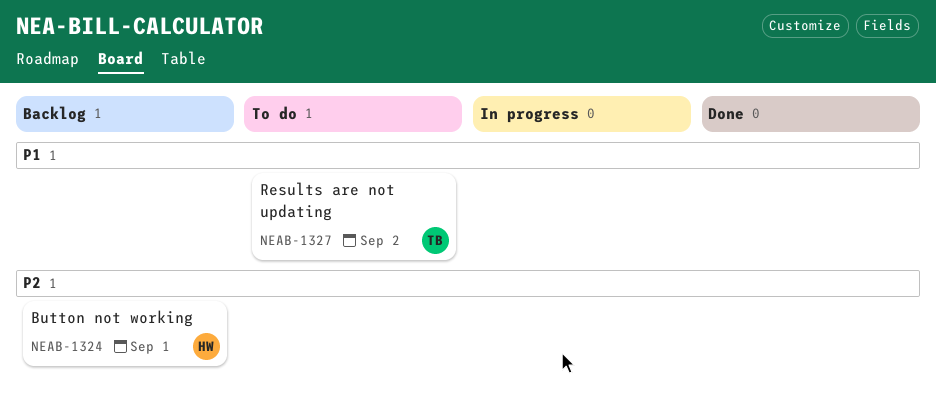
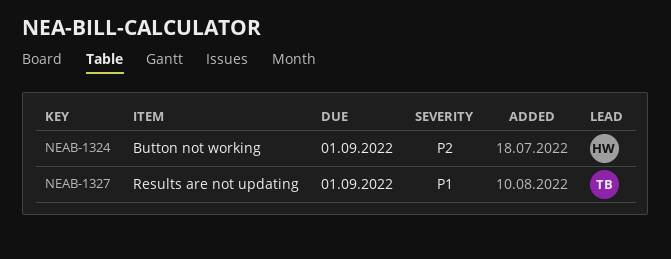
NEAB-1327, due: Sep 2 -> Sep 1

